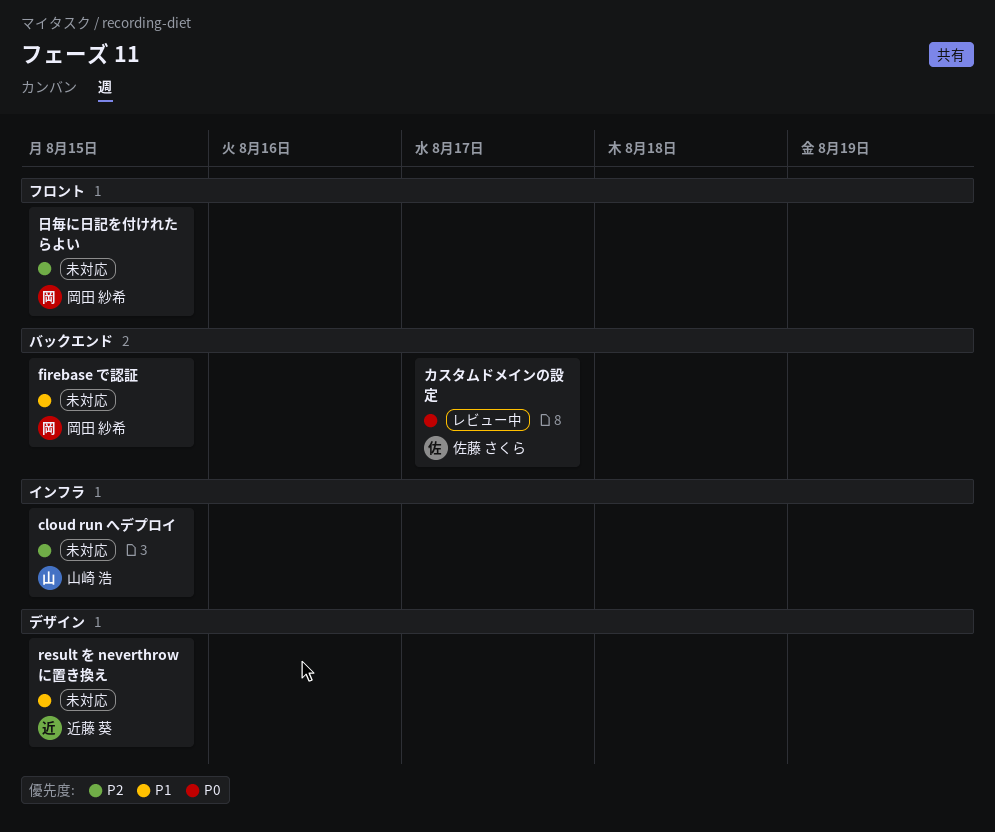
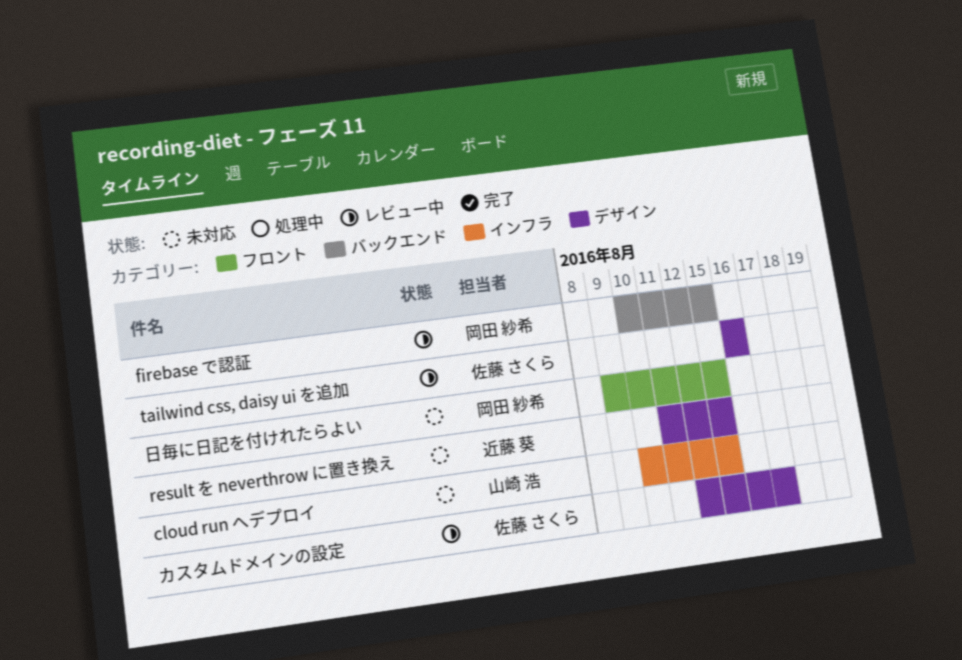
firebase で認証, status: 未対応 -> レビュー中
tailwind css, daisy ui を追加: none -> present
カスタムドメインの設定, label: バックエンド -> デザイン

